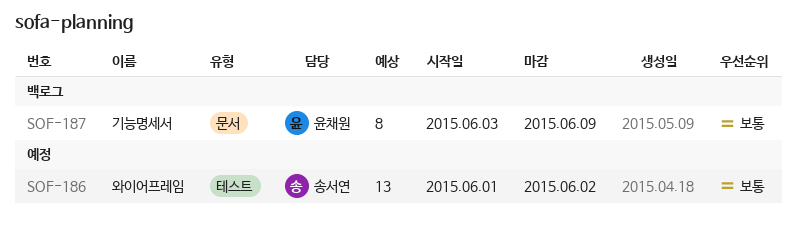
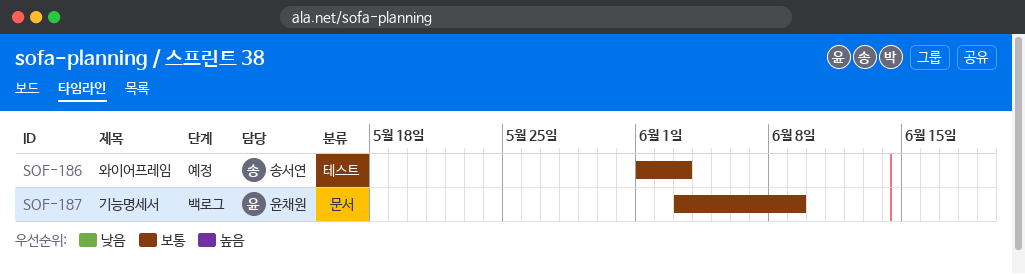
SOF-186, due: Jun 2 -> Jun 3

